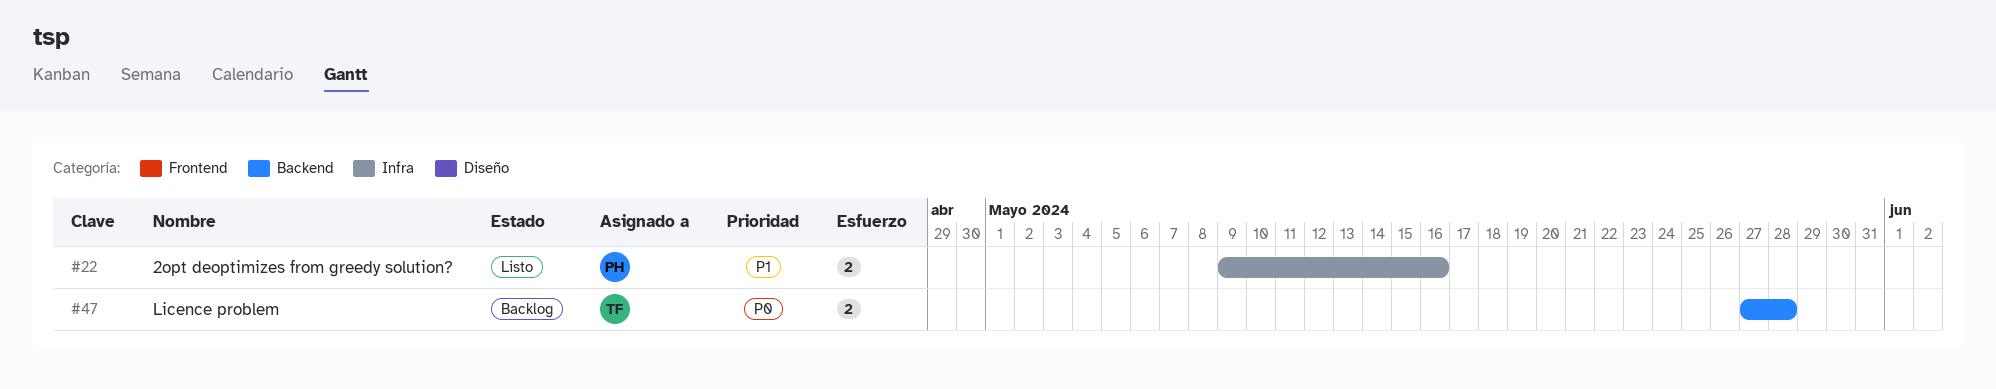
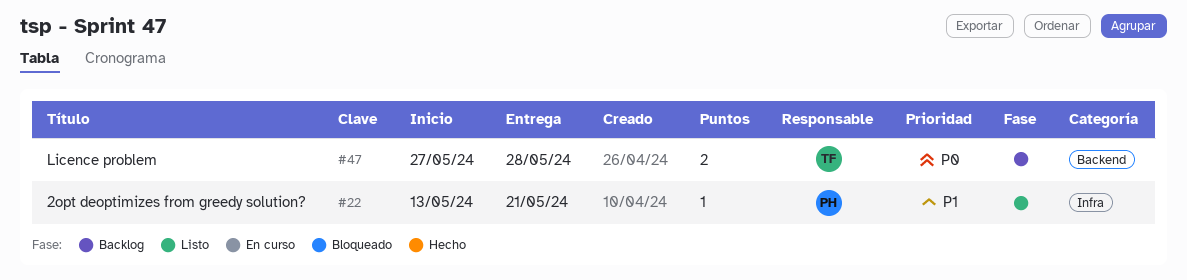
#22, estimate: 2 -> 1
#22, start: May 9 -> May 13
#22, due: May 16 -> May 21

